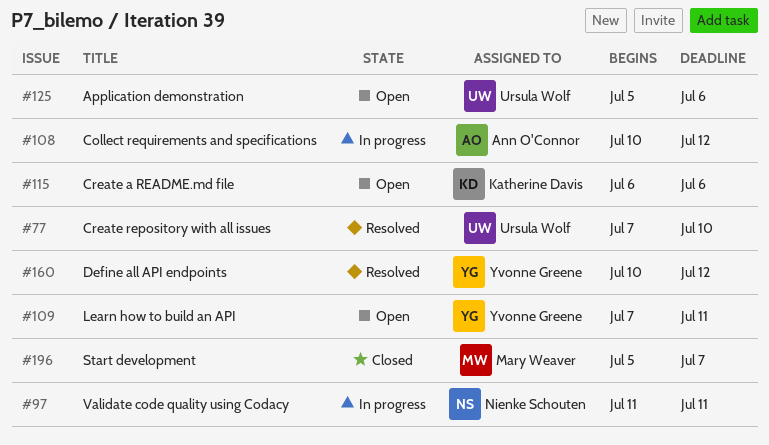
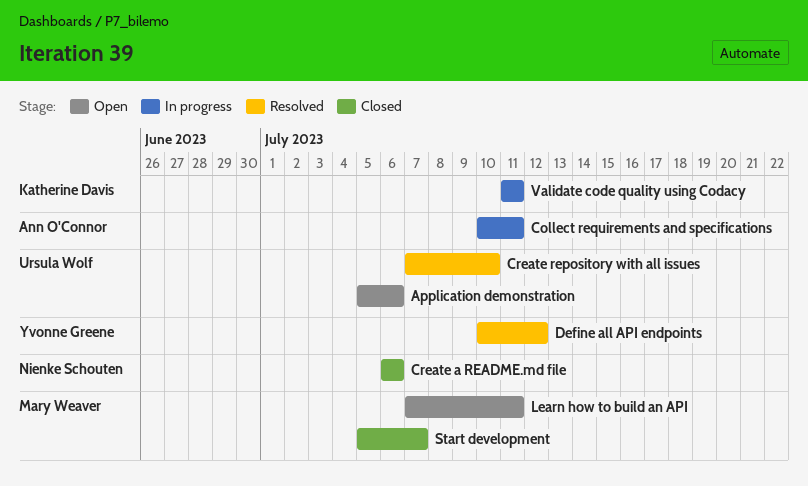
Collect requirements and specifications, due: Jul 12 -> Jul 11
Create a README.md file, status: Open -> Closed
Create a README.md file, owner: Katherine Davis -> Nienke Schouten
Learn how to build an API, owner: Yvonne Greene -> Mary Weaver
Validate code quality using Codacy, owner: Nienke Schouten -> Katherine Davis

